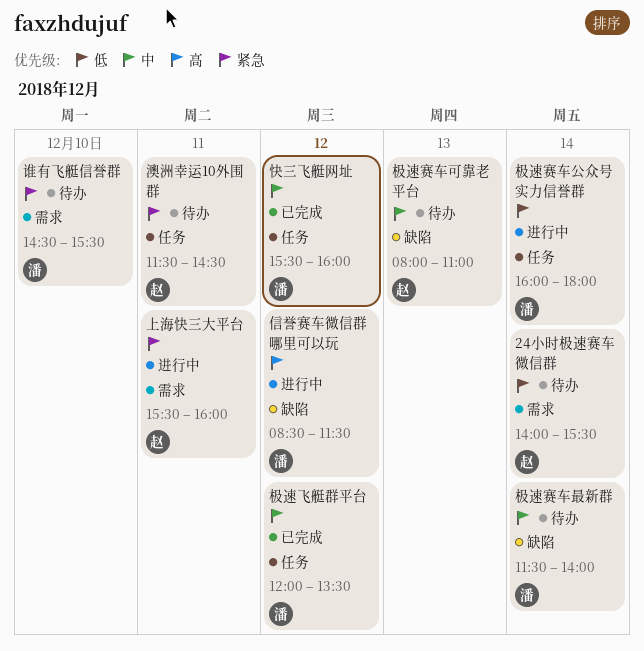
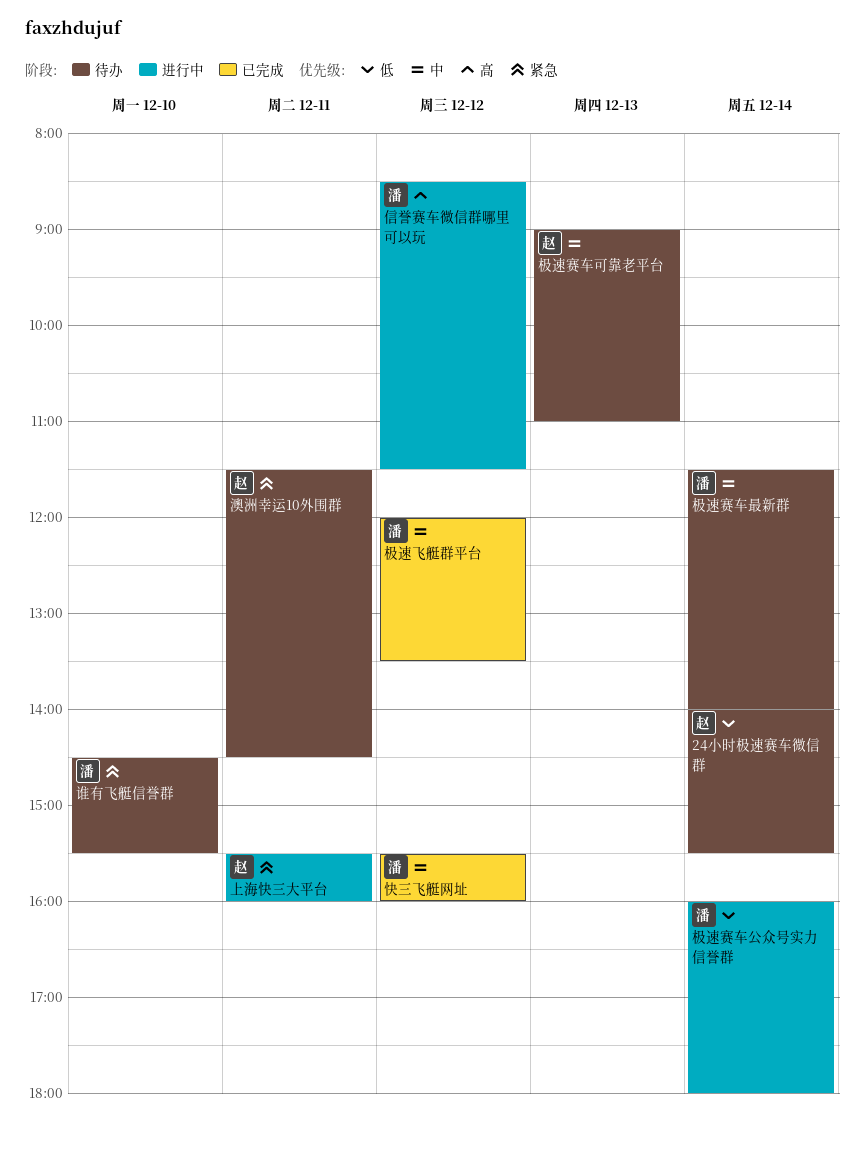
极速赛车可靠老平台, begins: 08:00 -> 09:00

